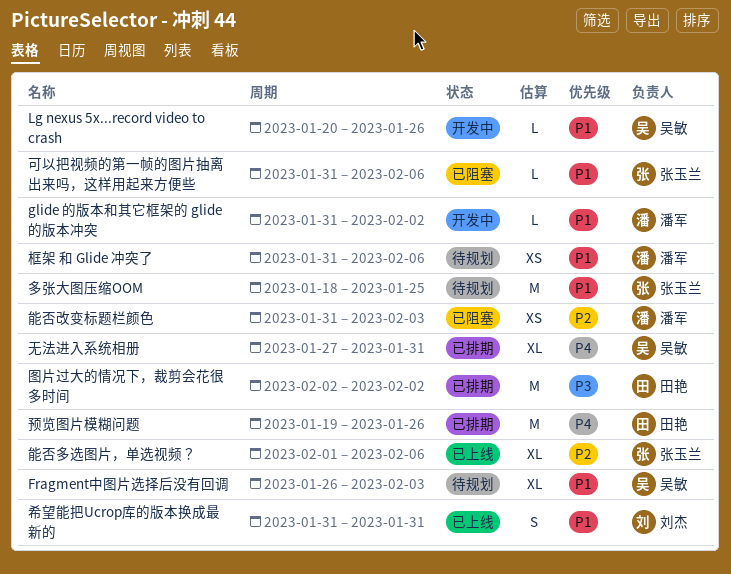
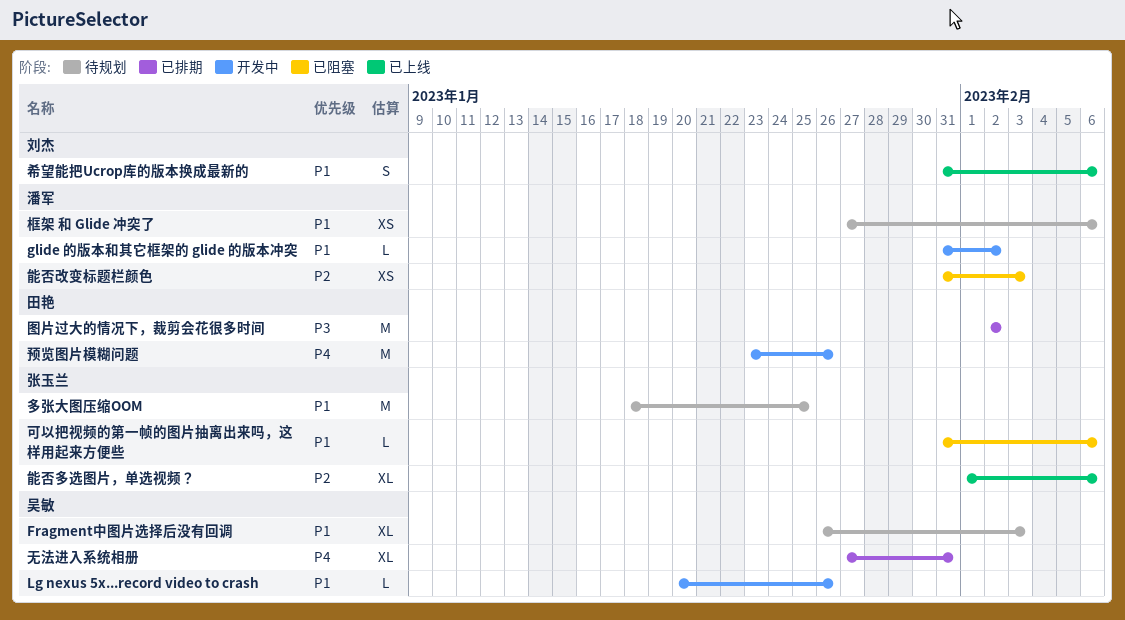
希望能把Ucrop库的版本换成最新的, due: Jan 31 -> Feb 6
框架 和 Glide 冲突了, start: Jan 31 -> Jan 27
预览图片模糊问题, status: 已排期 -> 开发中
预览图片模糊问题, start: Jan 19 -> Jan 23

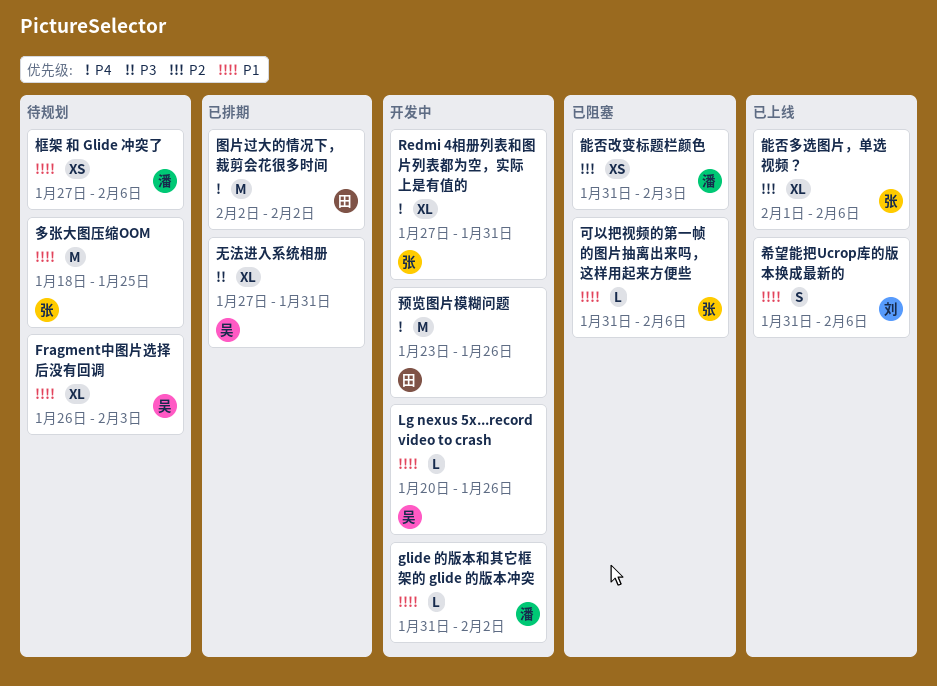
Redmi 4相册列表和图片列表都为空，实际上是有值的: none -> present
图片过大的情况下，裁剪会花很多时间, priority: P3 -> P4
无法进入系统相册, priority: P4 -> P3

